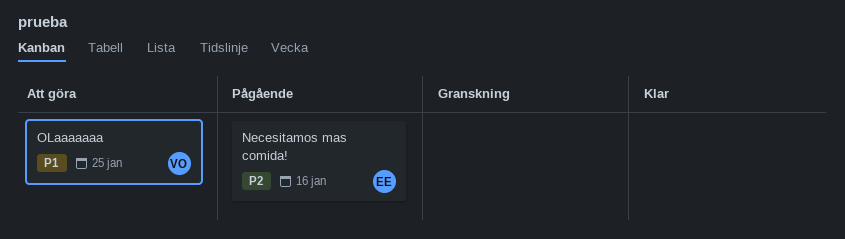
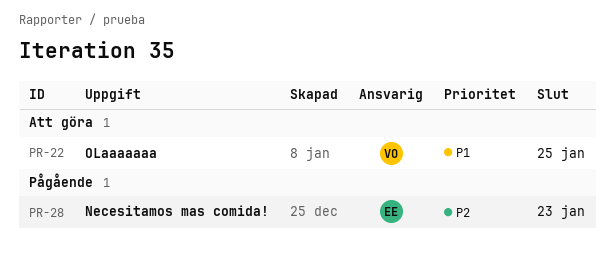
Necesitamos mas comida!, due: Jan 16 -> Jan 23

